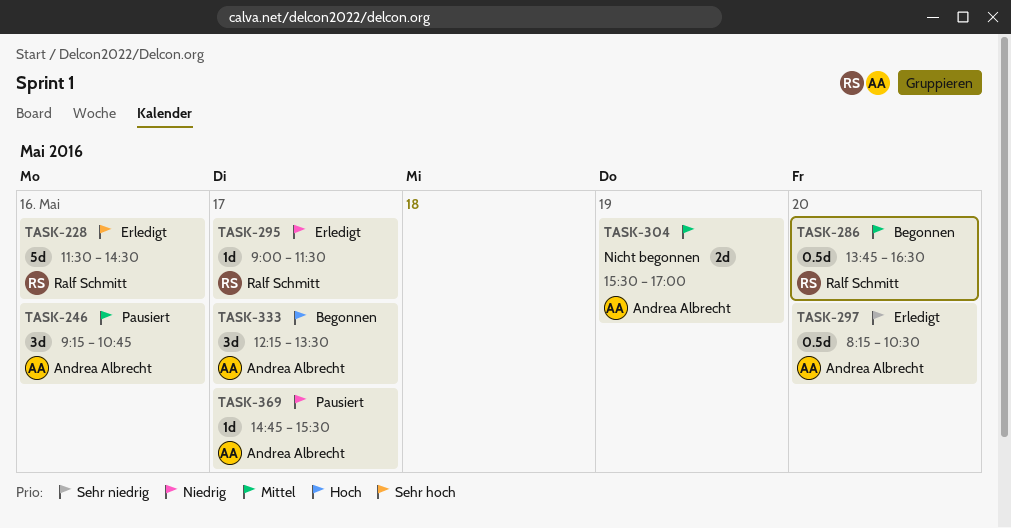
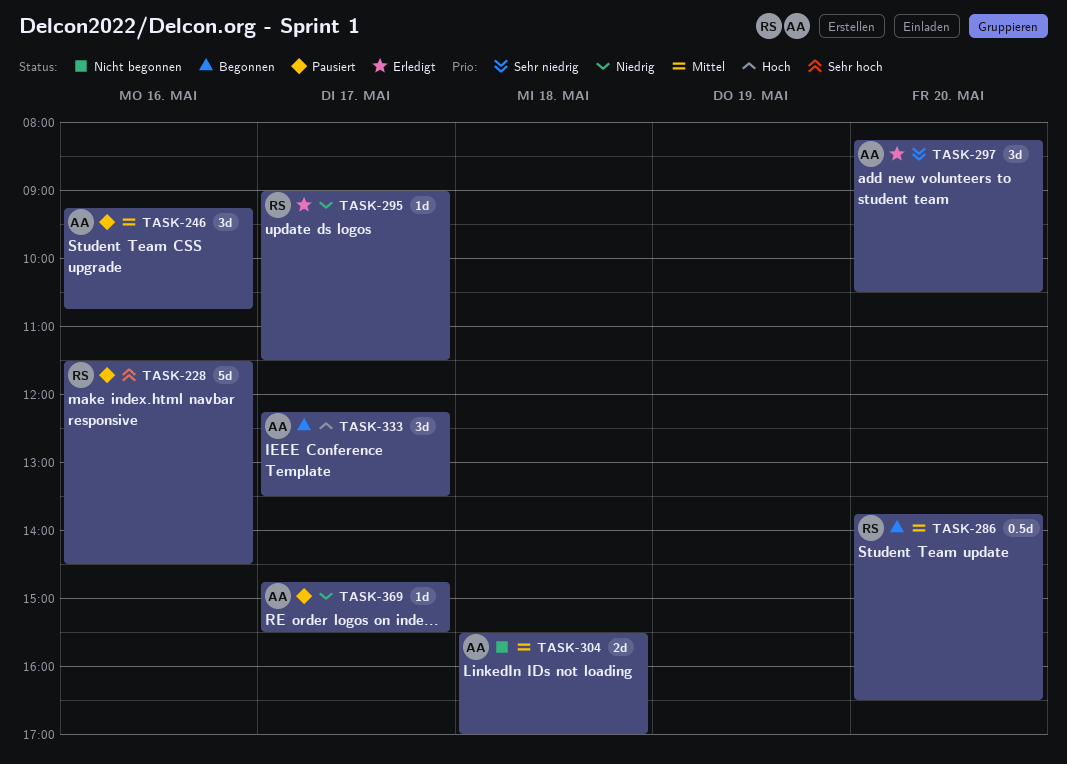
TASK-228, status: Erledigt -> Pausiert
TASK-297, estimate: 0.5d -> 3d
TASK-304, day: May 19 -> May 18

